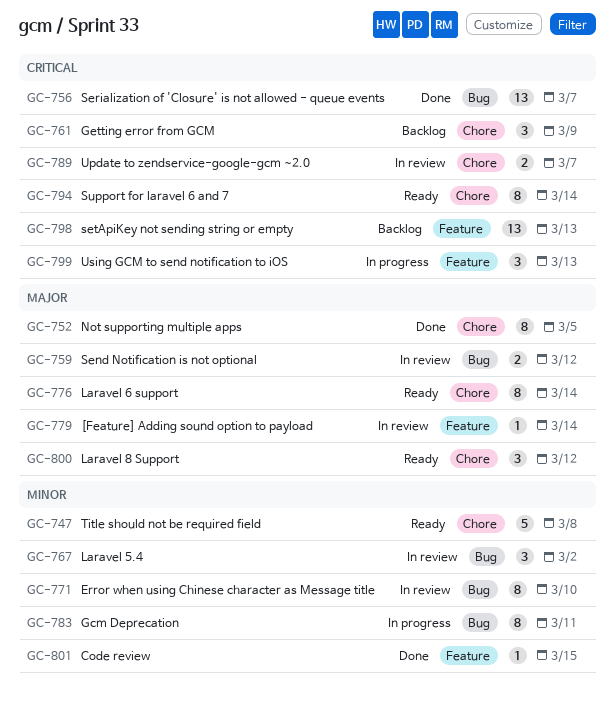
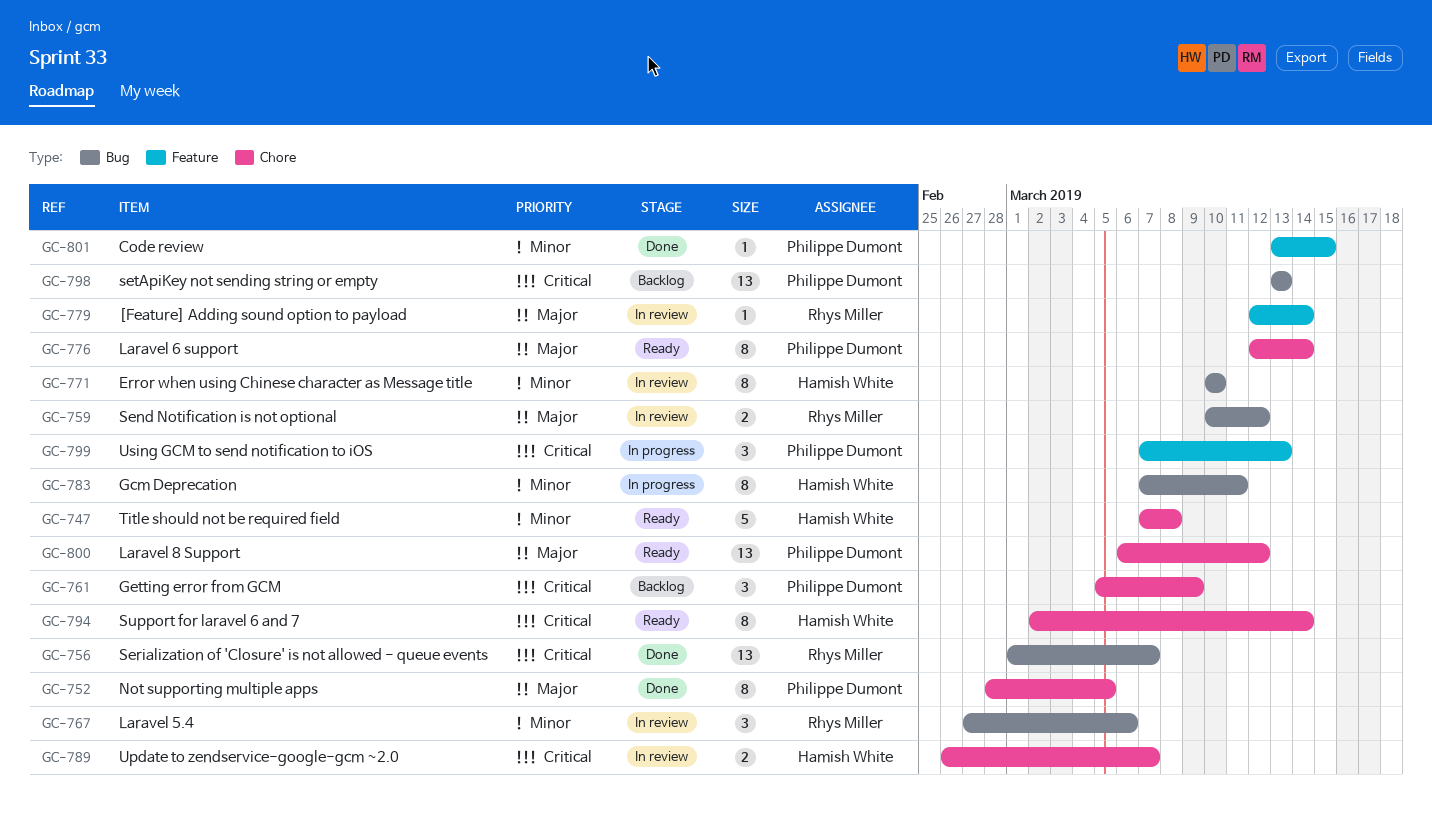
GC-767, due: Mar 2 -> Mar 6
GC-798, label: Feature -> Bug
GC-800, estimate: 3 -> 13

